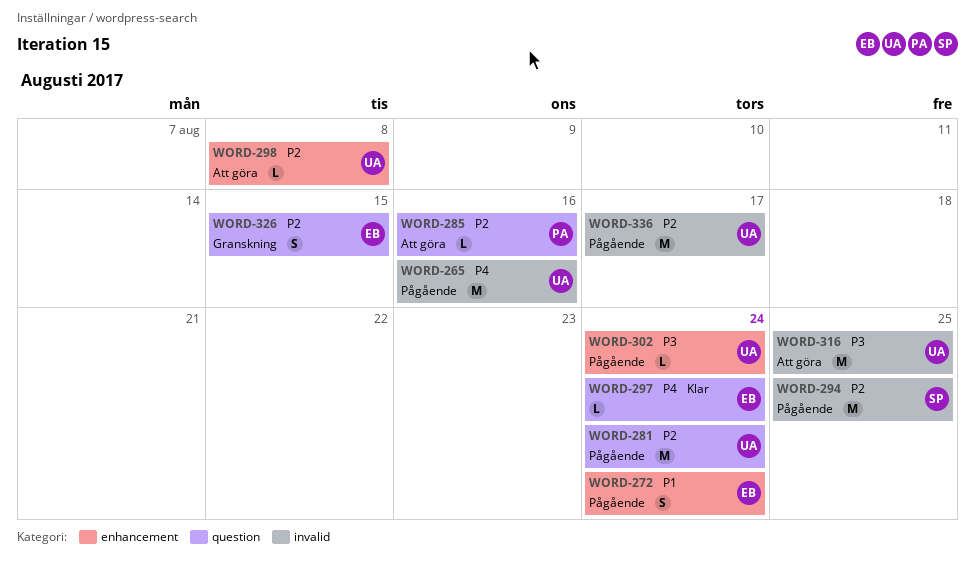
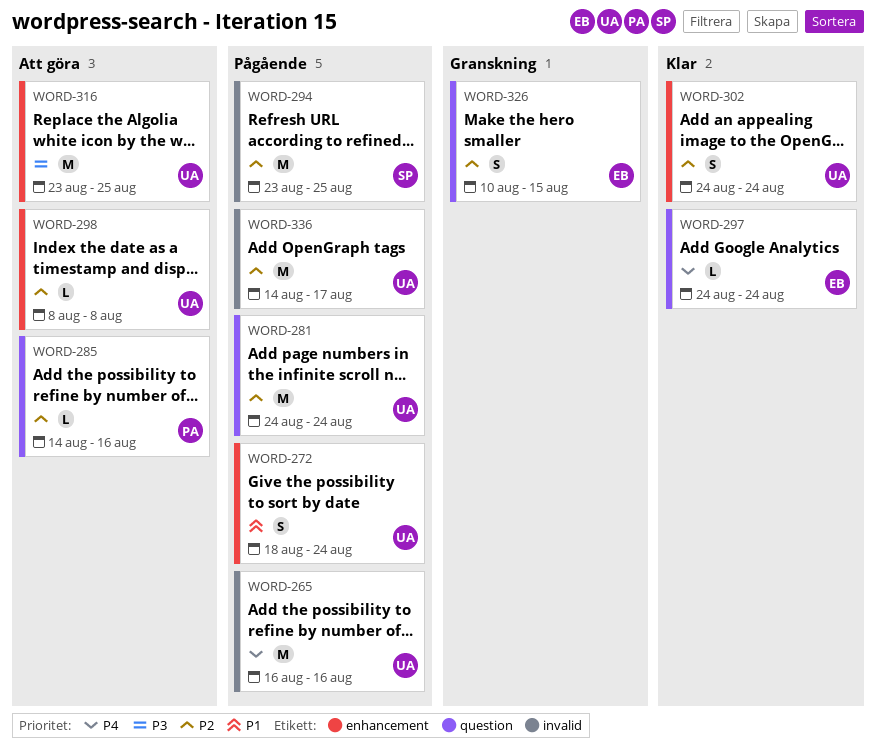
WORD-272, owner: EB -> UA
WORD-302, status: Pågående -> Klar
WORD-302, priority: P3 -> P2
WORD-302, estimate: L -> S
WORD-316, label: invalid -> enhancement

